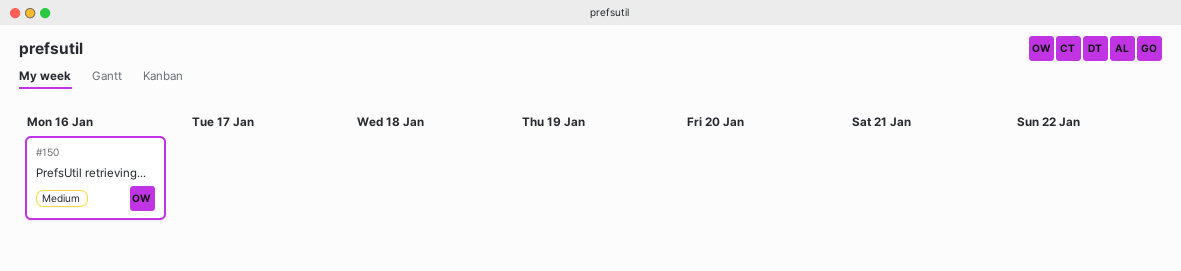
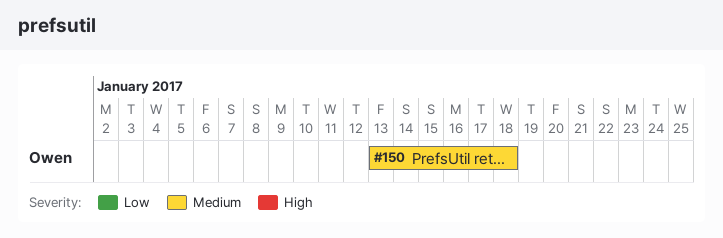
#150, due: Jan 16 -> Jan 18

